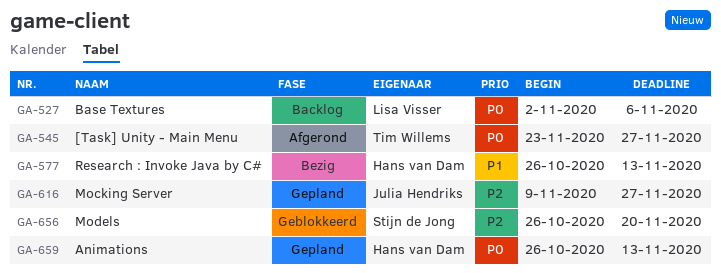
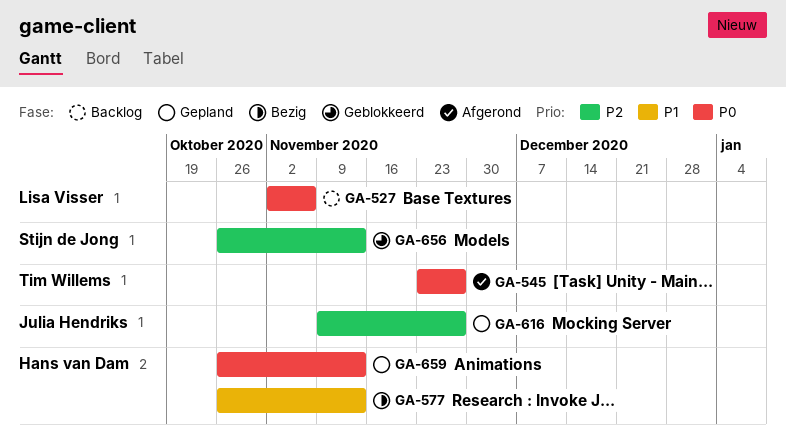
GA-656, due: Nov 20 -> Nov 13

